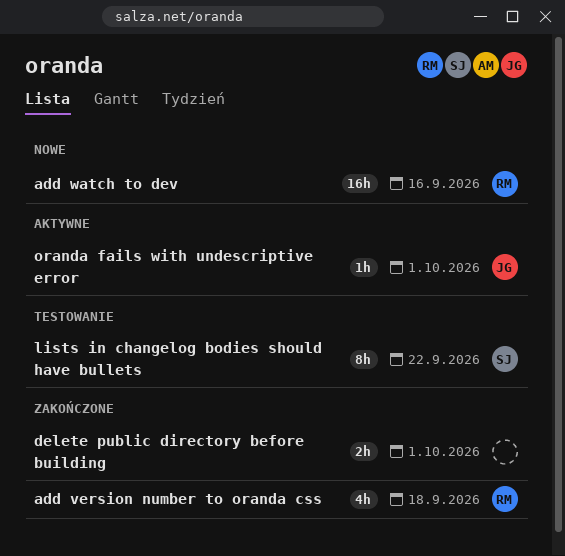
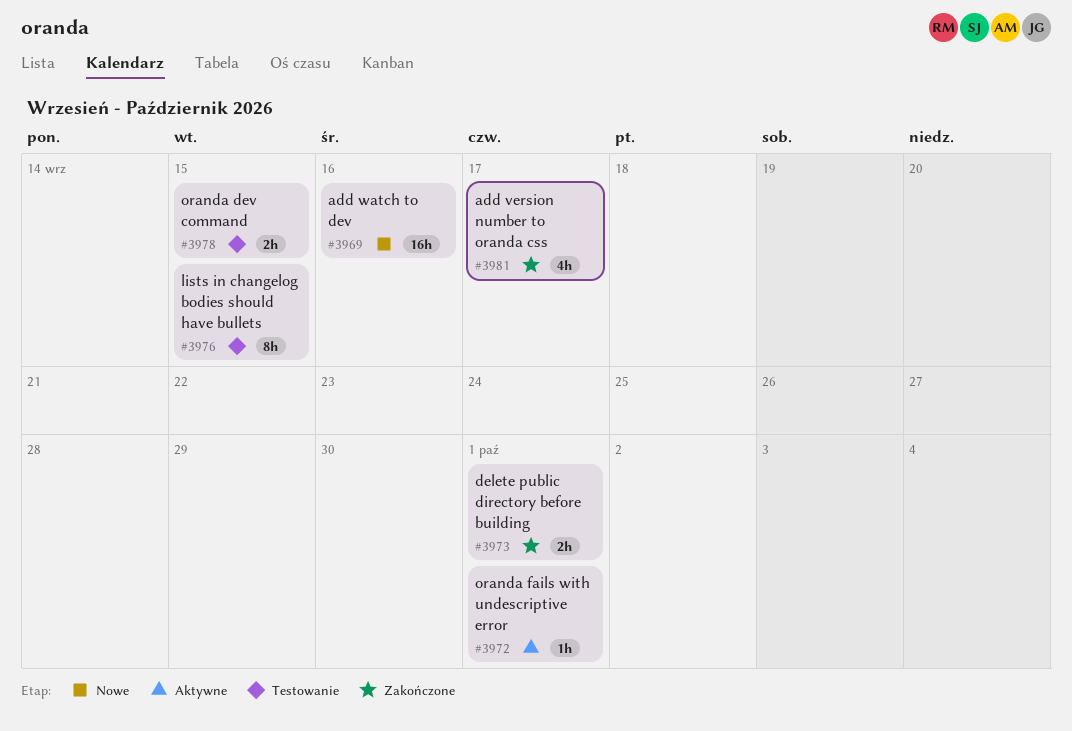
add version number to oranda css, due: Sep 18 -> Sep 17
lists in changelog bodies should have bullets, due: Sep 22 -> Sep 15
oranda dev command: none -> present

